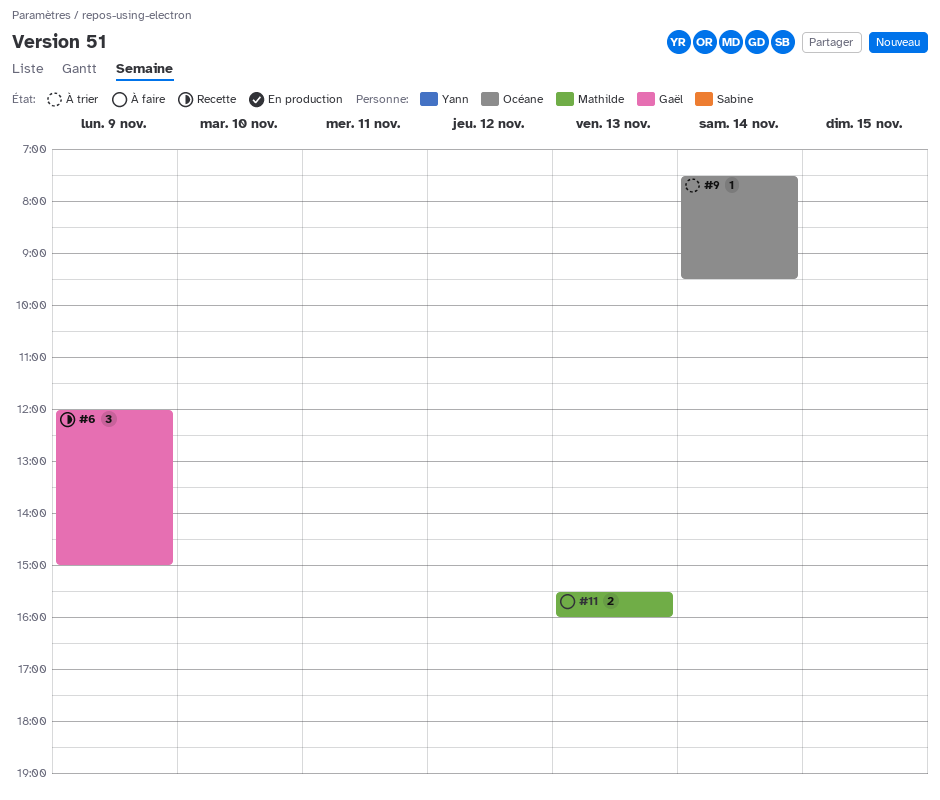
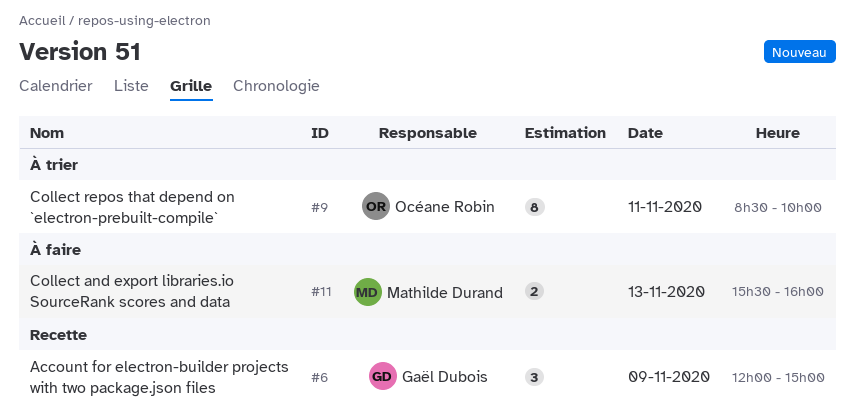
#9, estimate: 1 -> 8
#9, day: Nov 14 -> Nov 11
#9, begins: 07:30 -> 08:30
#9, ends: 09:30 -> 10:00

